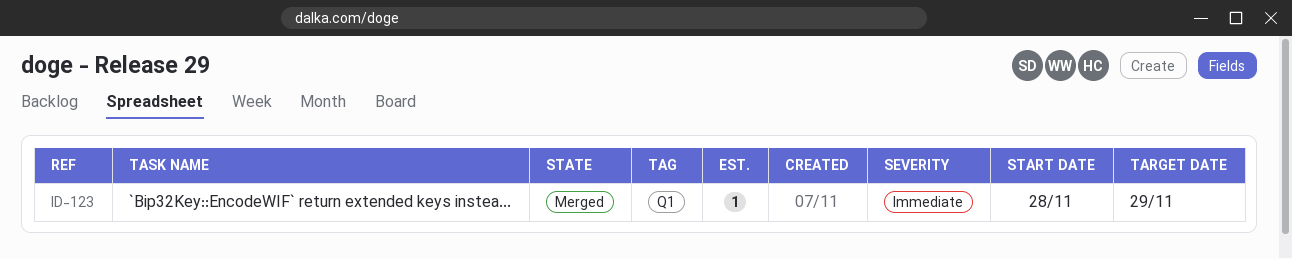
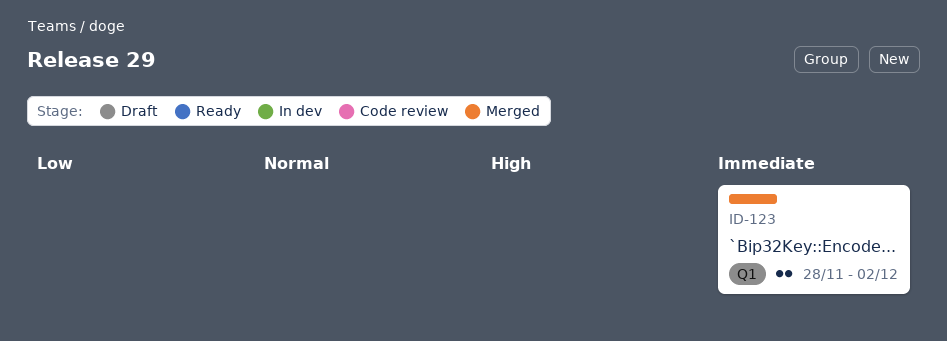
ID-123, estimate: 1 -> 2
ID-123, due: Nov 29 -> Dec 2

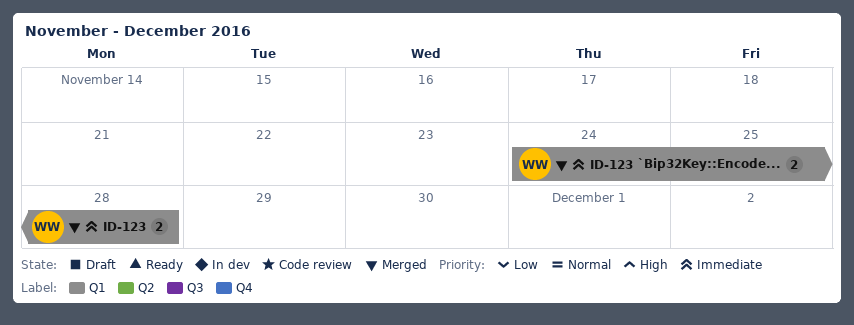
ID-123, start: Nov 28 -> Nov 24
ID-123, due: Dec 2 -> Nov 28

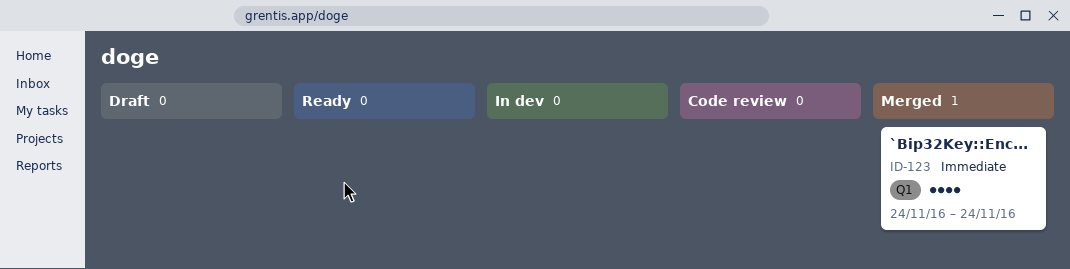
ID-123, estimate: 2 -> 4
ID-123, due: Nov 28 -> Nov 24

